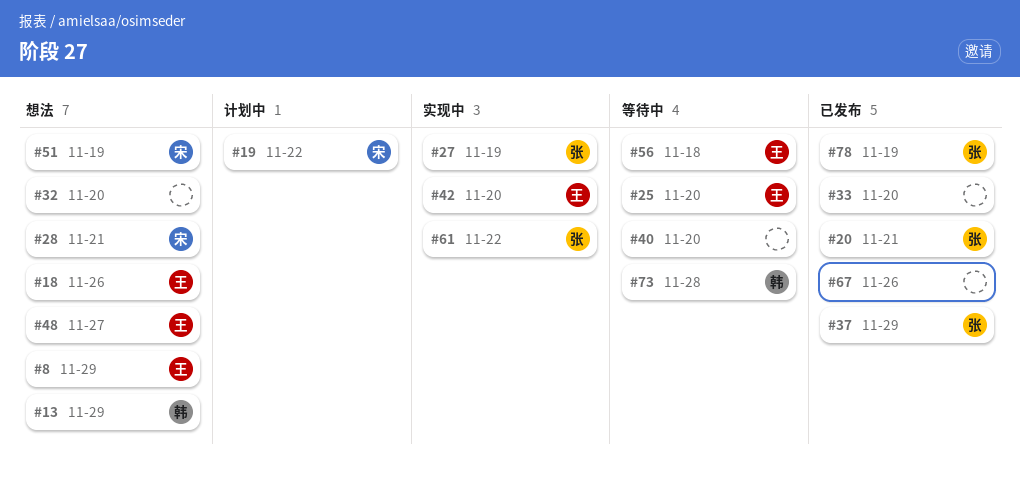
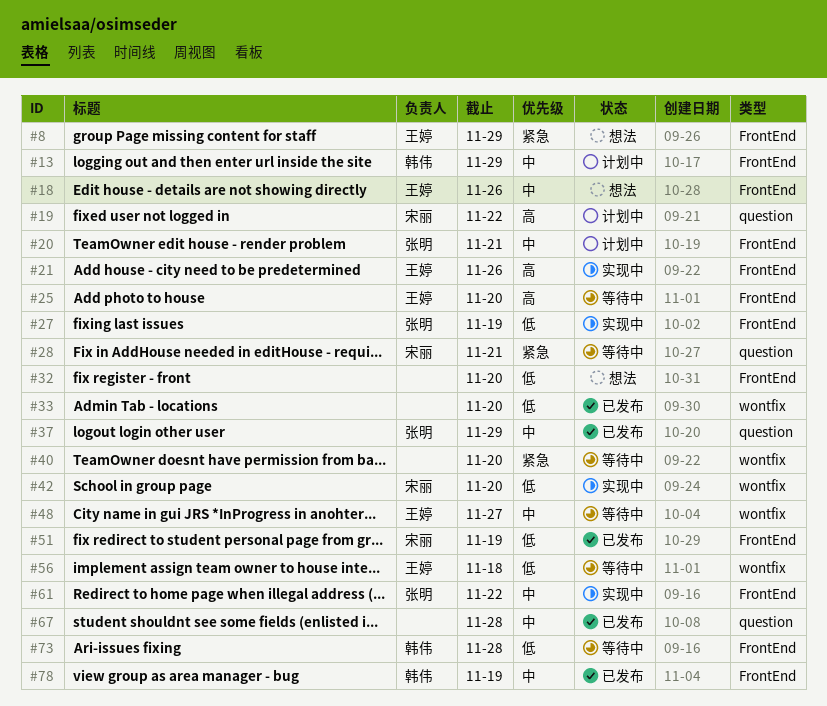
#13, status: 想法 -> 计划中
#20, status: 已发布 -> 计划中
#21: none -> present
#28, status: 想法 -> 等待中
#42, owner: 王婷 -> 宋丽
#48, status: 想法 -> 等待中
#51, status: 想法 -> 已发布
#67, due: Nov 26 -> Nov 28
#78, owner: 张明 -> 韩伟

